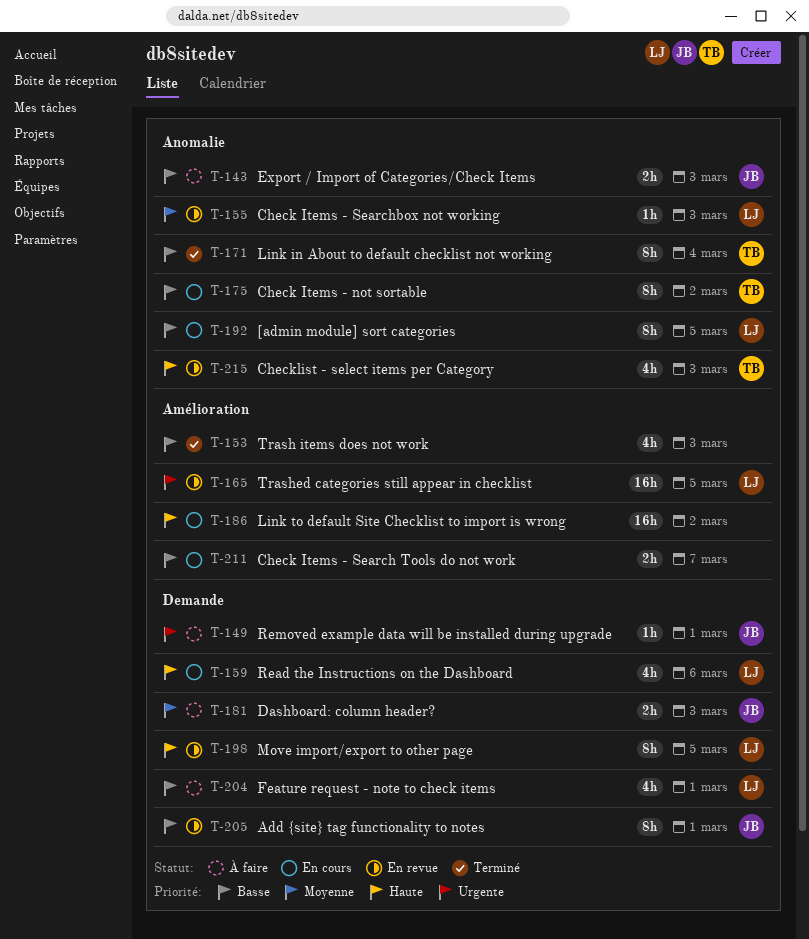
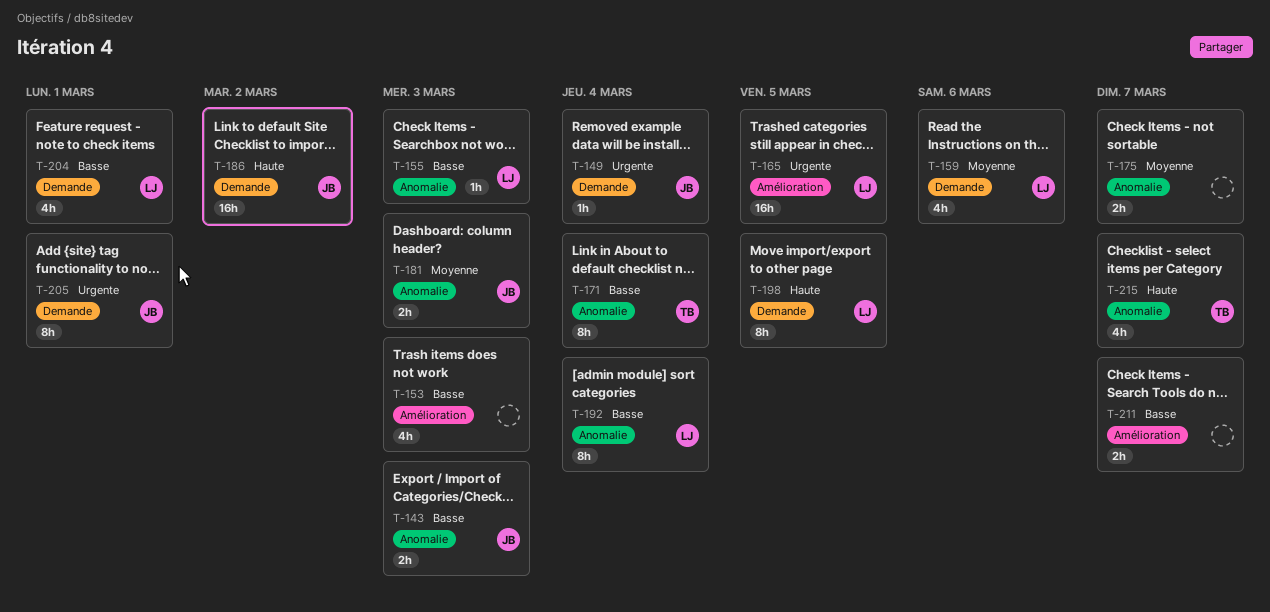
T-149, due: Mar 1 -> Mar 4
T-155, priority: Moyenne -> Basse
T-159, priority: Haute -> Moyenne
T-175, owner: TB -> none
T-175, priority: Basse -> Moyenne
T-175, estimate: 8h -> 2h
T-175, due: Mar 2 -> Mar 7
T-181, label: Demande -> Anomalie
T-186, owner: none -> JB
T-186, label: Amélioration -> Demande
T-192, due: Mar 5 -> Mar 4
T-205, priority: Basse -> Urgente
T-215, due: Mar 3 -> Mar 7

